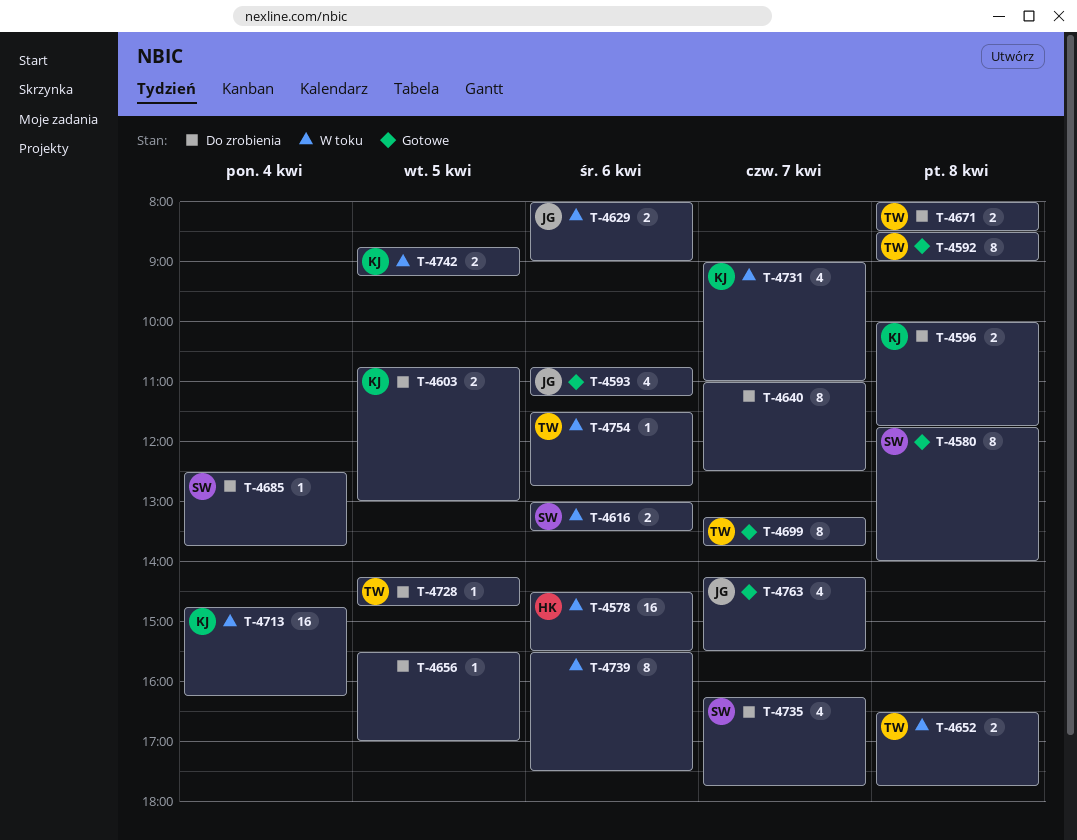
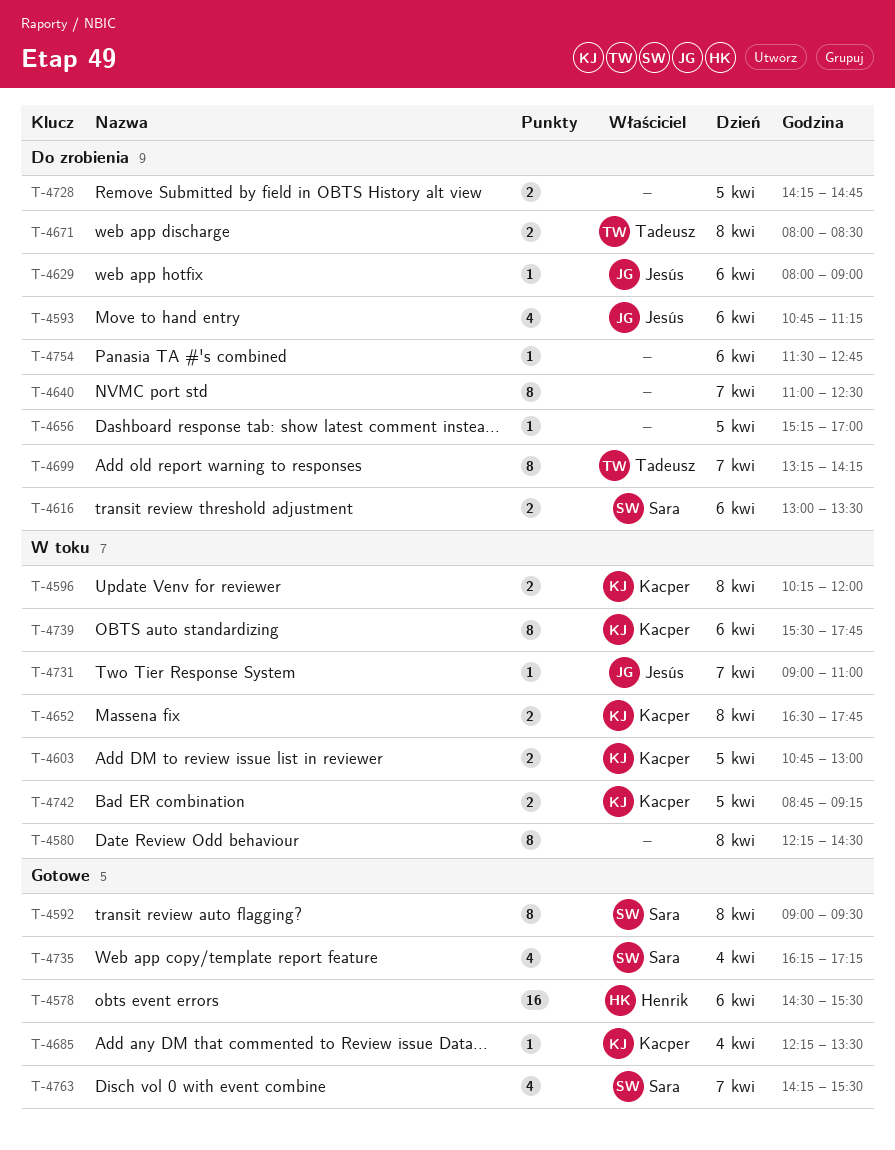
T-4578, status: W toku -> Gotowe
T-4580, status: Gotowe -> W toku
T-4580, owner: Sara -> none
T-4580, begins: 11:45 -> 12:15
T-4580, ends: 14:00 -> 14:30
T-4592, owner: Tadeusz -> Sara
T-4592, begins: 08:30 -> 09:00
T-4592, ends: 09:00 -> 09:30
T-4593, status: Gotowe -> Do zrobienia
T-4596, status: Do zrobienia -> W toku
T-4596, begins: 10:00 -> 10:15
T-4596, ends: 11:45 -> 12:00
T-4603, status: Do zrobienia -> W toku
T-4616, status: W toku -> Do zrobienia
T-4629, status: W toku -> Do zrobienia
T-4629, estimate: 2 -> 1
T-4652, owner: Tadeusz -> Kacper
T-4656, begins: 15:30 -> 15:15
T-4685, status: Do zrobienia -> Gotowe
T-4685, owner: Sara -> Kacper
T-4685, begins: 12:30 -> 12:15
T-4685, ends: 13:45 -> 13:30
T-4699, status: Gotowe -> Do zrobienia
T-4699, ends: 13:45 -> 14:15
T-4713: present -> none
T-4728, owner: Tadeusz -> none
T-4728, estimate: 1 -> 2
T-4731, owner: Kacper -> Jesús
T-4731, estimate: 4 -> 1
T-4735, status: Do zrobienia -> Gotowe
T-4735, day: Apr 7 -> Apr 4
T-4735, ends: 17:45 -> 17:15
T-4739, owner: none -> Kacper
T-4739, ends: 17:30 -> 17:45
T-4754, status: W toku -> Do zrobienia
T-4754, owner: Tadeusz -> none
T-4763, owner: Jesús -> Sara

